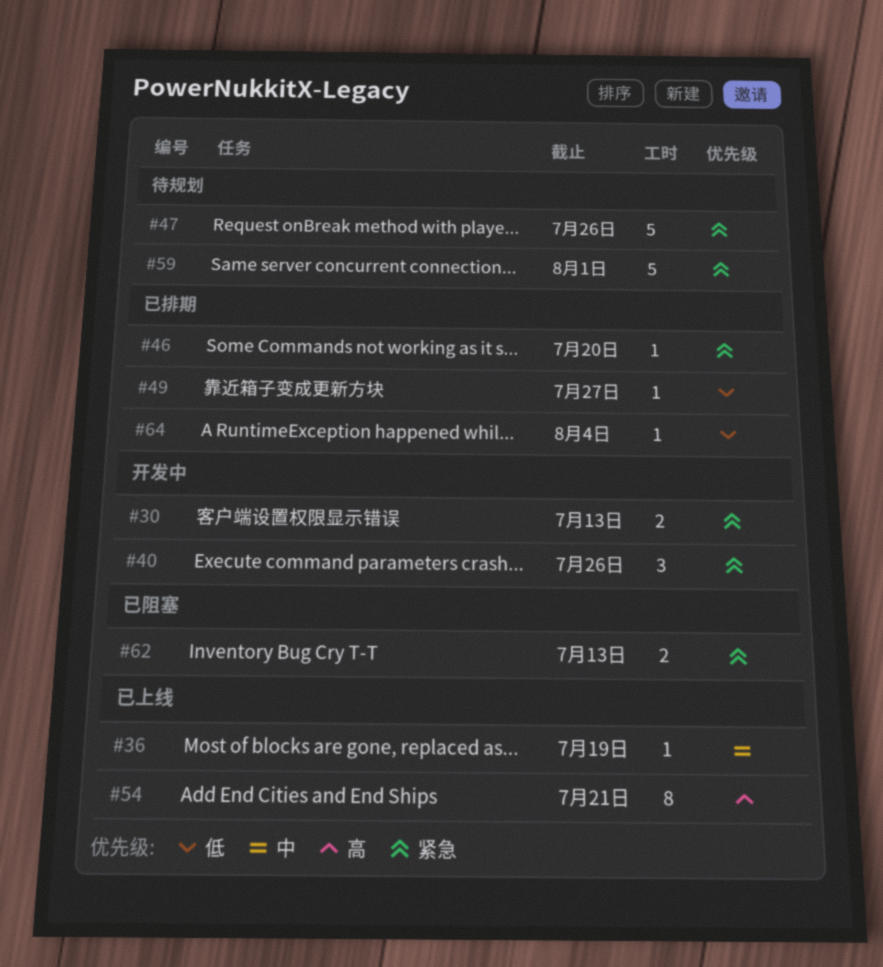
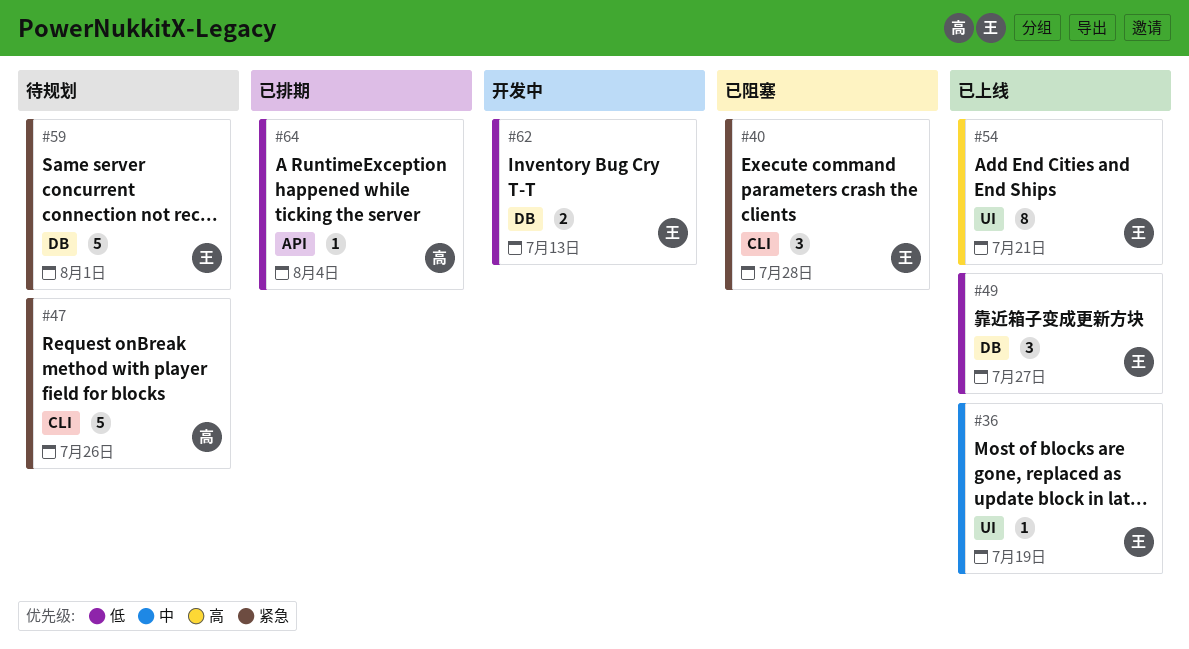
#30: present -> none
#40, status: 开发中 -> 已阻塞
#40, due: Jul 26 -> Jul 28
#46: present -> none
#49, status: 已排期 -> 已上线
#49, estimate: 1 -> 3
#62, status: 已阻塞 -> 开发中
#62, priority: 紧急 -> 低

